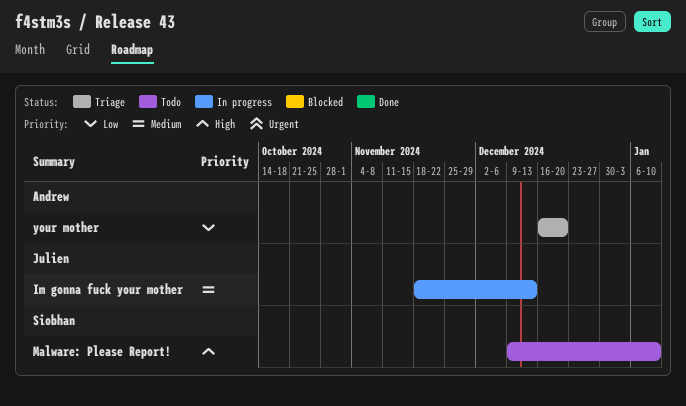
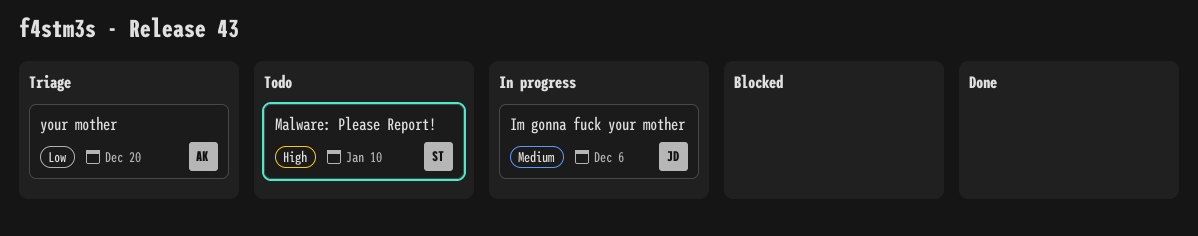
Im gonna fuck your mother, due: Dec 13 -> Dec 6

